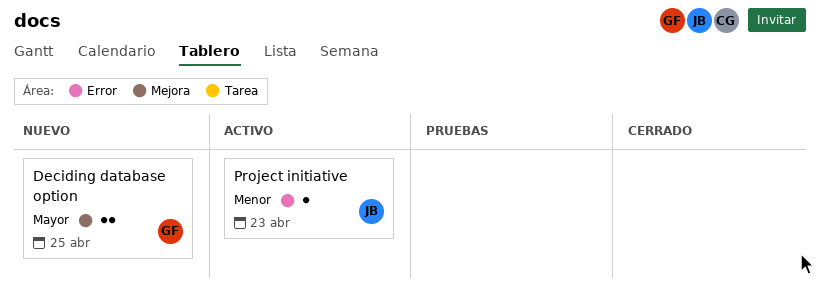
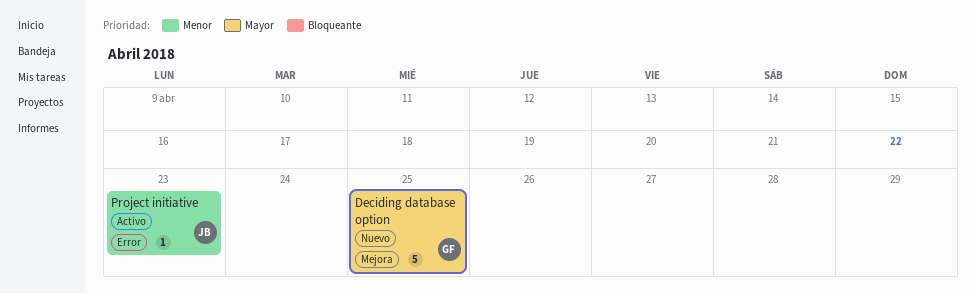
Deciding database option, estimate: 2 -> 5

